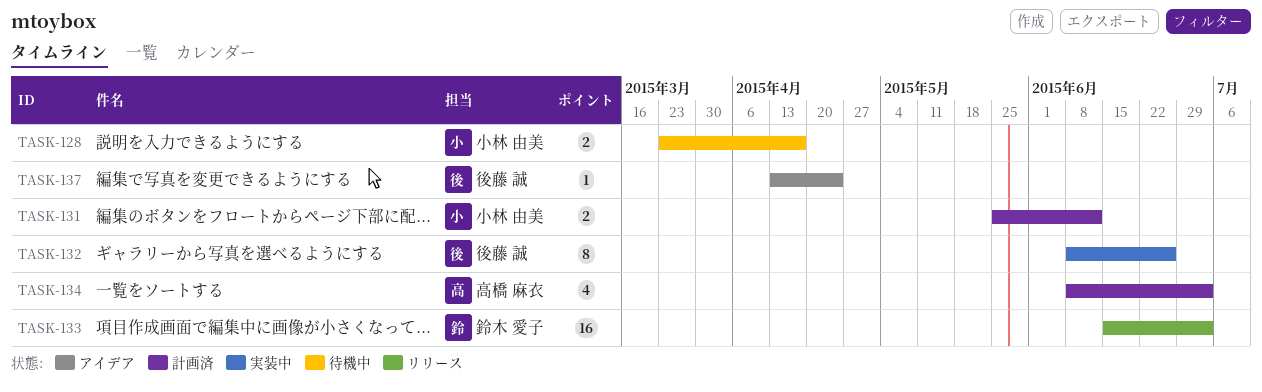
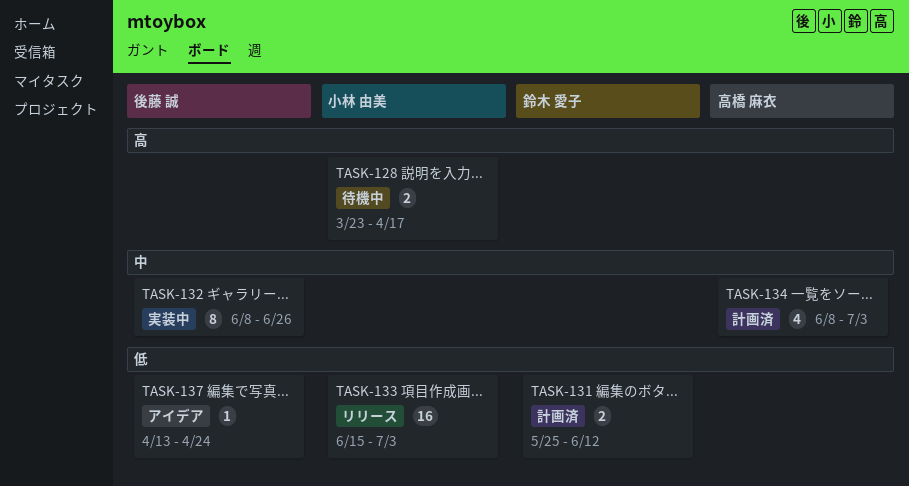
TASK-131, owner: 小林 由美 -> 鈴木 愛子
TASK-133, owner: 鈴木 愛子 -> 小林 由美

